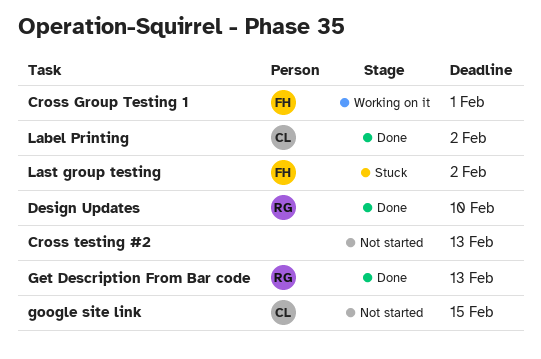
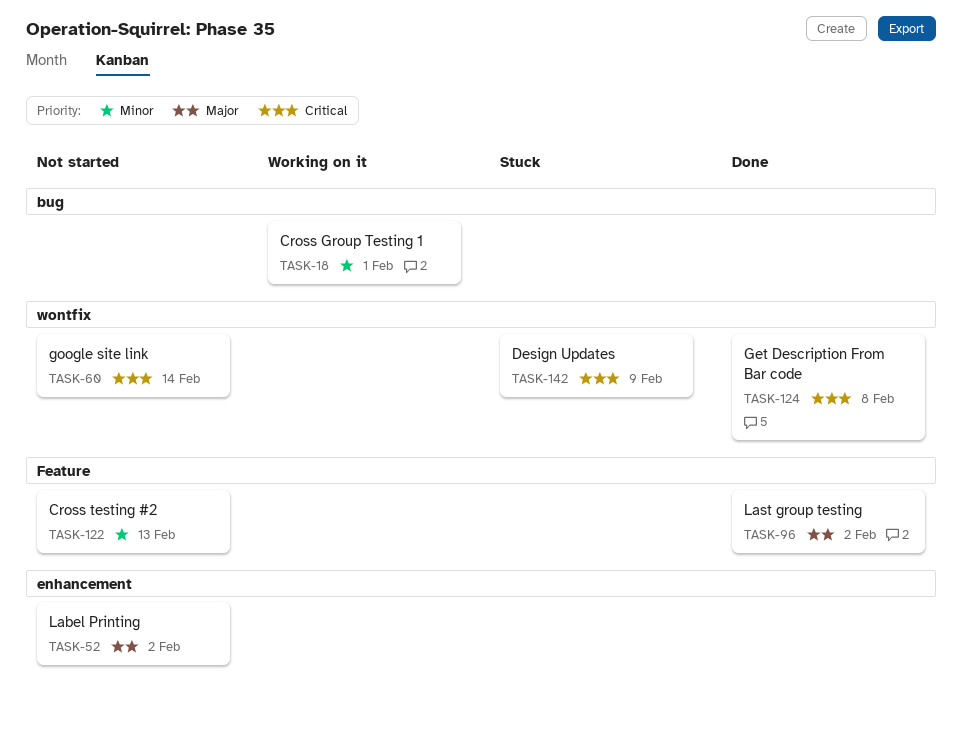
Design Updates, status: Done -> Stuck
Design Updates, due: Feb 10 -> Feb 9
Get Description From Bar code, due: Feb 13 -> Feb 8
google site link, due: Feb 15 -> Feb 14
Label Printing, status: Done -> Not started
Last group testing, status: Stuck -> Done

